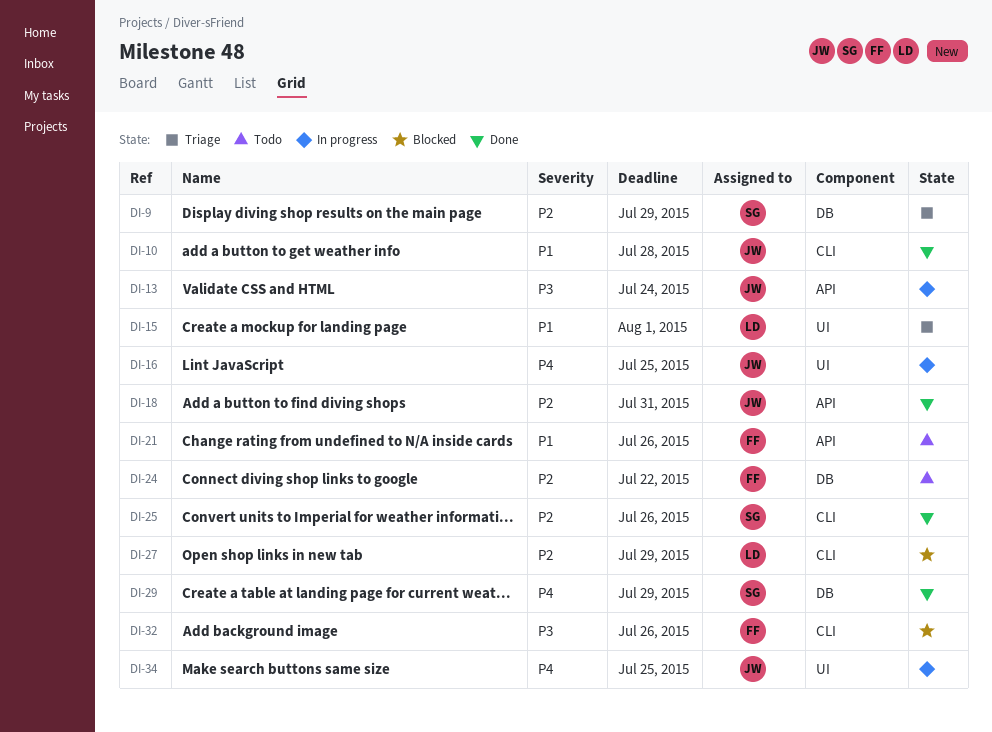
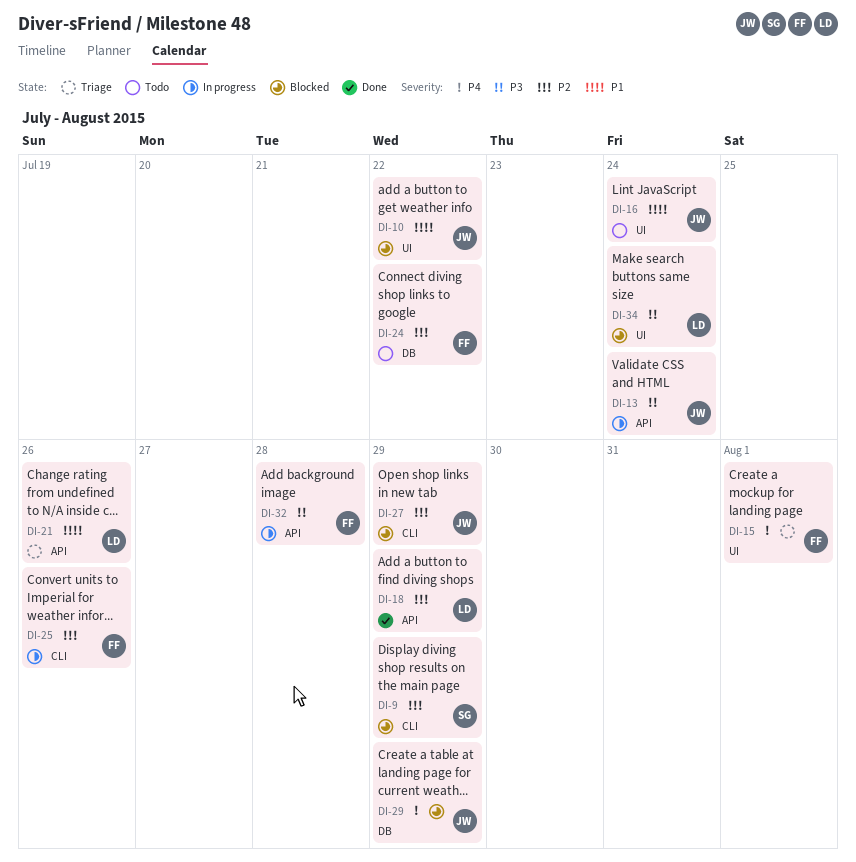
DI-9, status: Triage -> Blocked
DI-9, label: DB -> CLI
DI-10, status: Done -> Blocked
DI-10, label: CLI -> UI
DI-10, due: Jul 28 -> Jul 22
DI-15, owner: LD -> FF
DI-15, priority: P1 -> P4
DI-16, status: In progress -> Todo
DI-16, priority: P4 -> P1
DI-16, due: Jul 25 -> Jul 24
DI-18, owner: JW -> LD
DI-18, due: Jul 31 -> Jul 29
DI-21, status: Todo -> Triage
DI-21, owner: FF -> LD
DI-25, status: Done -> In progress
DI-25, owner: SG -> FF
DI-27, owner: LD -> JW
DI-29, status: Done -> Blocked
DI-29, owner: SG -> JW
DI-32, status: Blocked -> In progress
DI-32, label: CLI -> API
DI-32, due: Jul 26 -> Jul 28
DI-34, status: In progress -> Blocked
DI-34, owner: JW -> LD
DI-34, priority: P4 -> P3
DI-34, due: Jul 25 -> Jul 24

